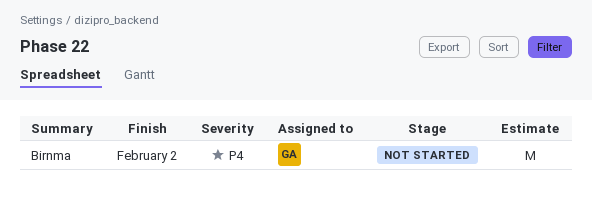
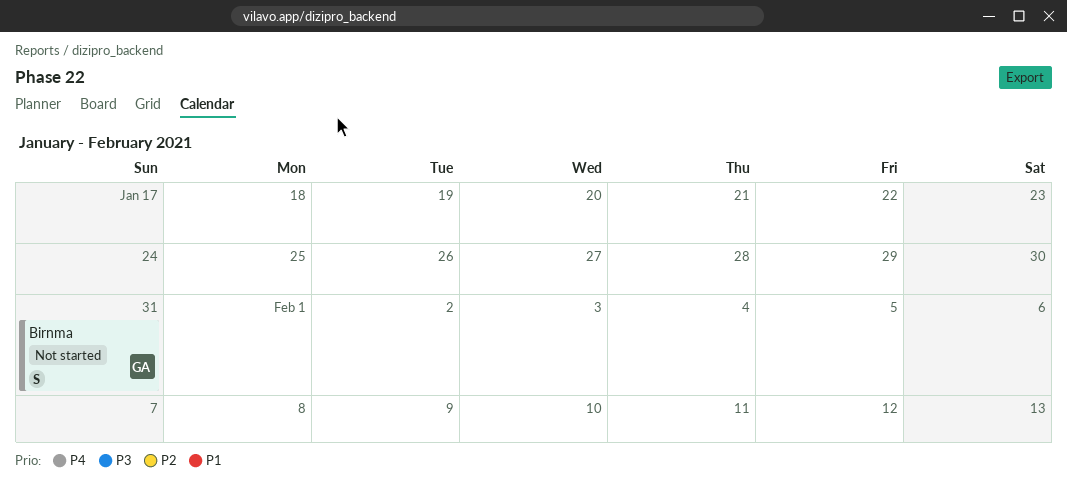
Birnma, estimate: M -> S
Birnma, due: Feb 2 -> Jan 31

